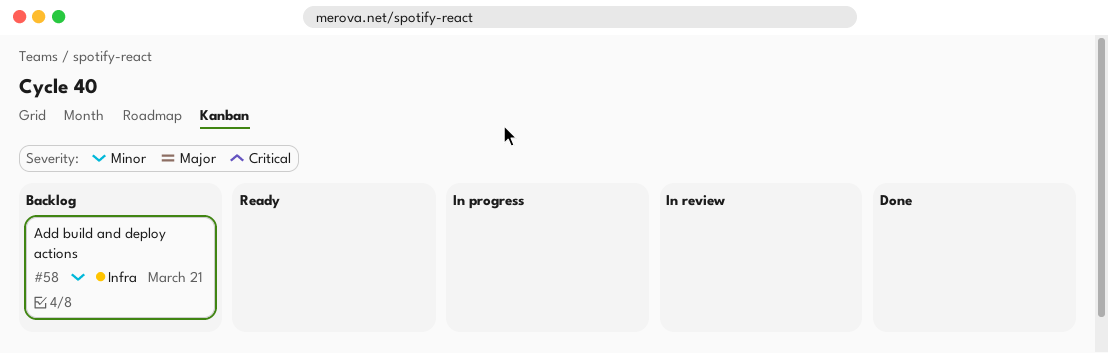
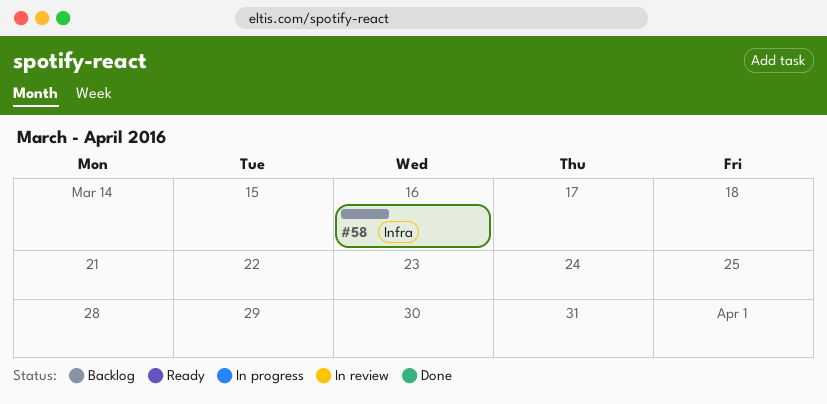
#58, due: Mar 21 -> Mar 16

